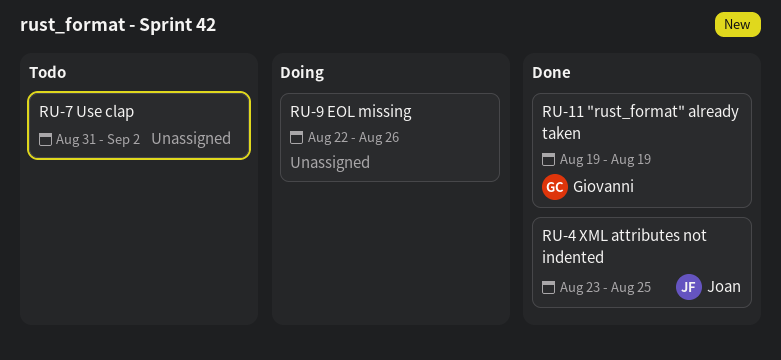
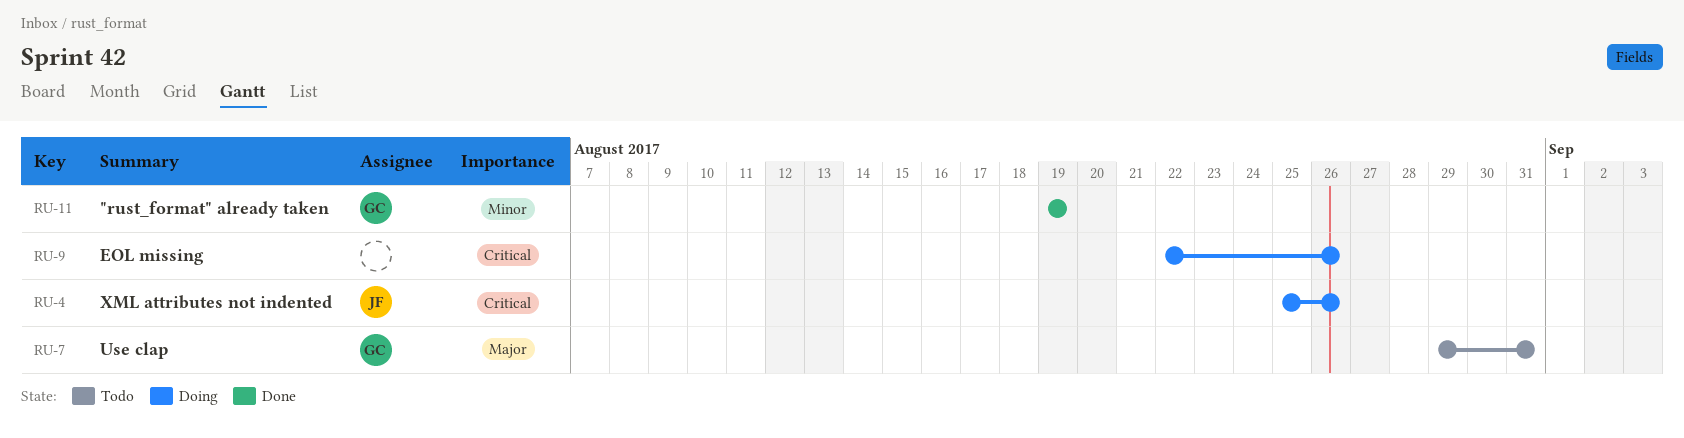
RU-4, status: Done -> Doing
RU-4, start: Aug 23 -> Aug 25
RU-4, due: Aug 25 -> Aug 26
RU-7, owner: none -> Giovanni
RU-7, start: Aug 31 -> Aug 29
RU-7, due: Sep 2 -> Aug 31

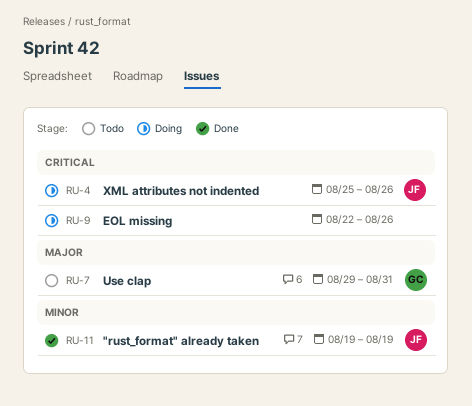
RU-11, owner: GC -> JF

